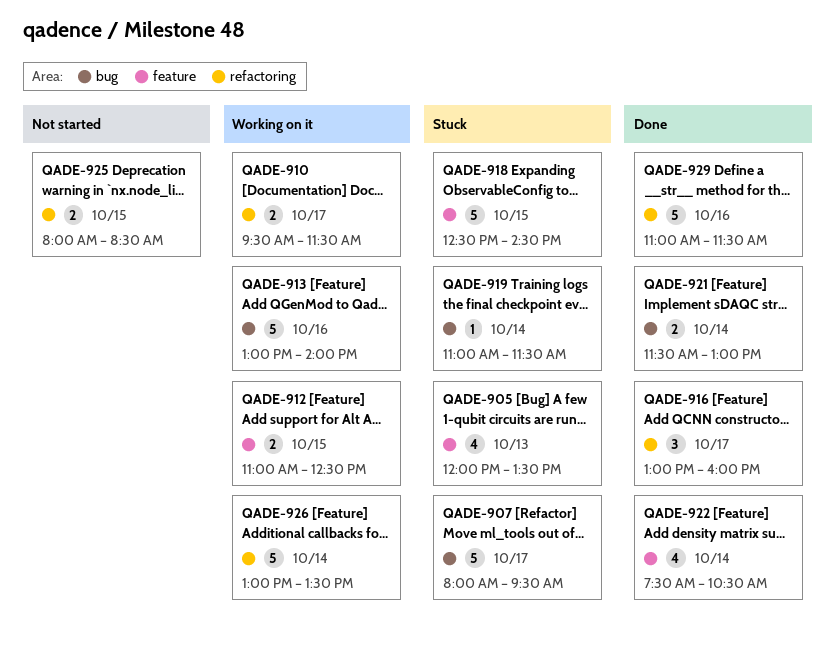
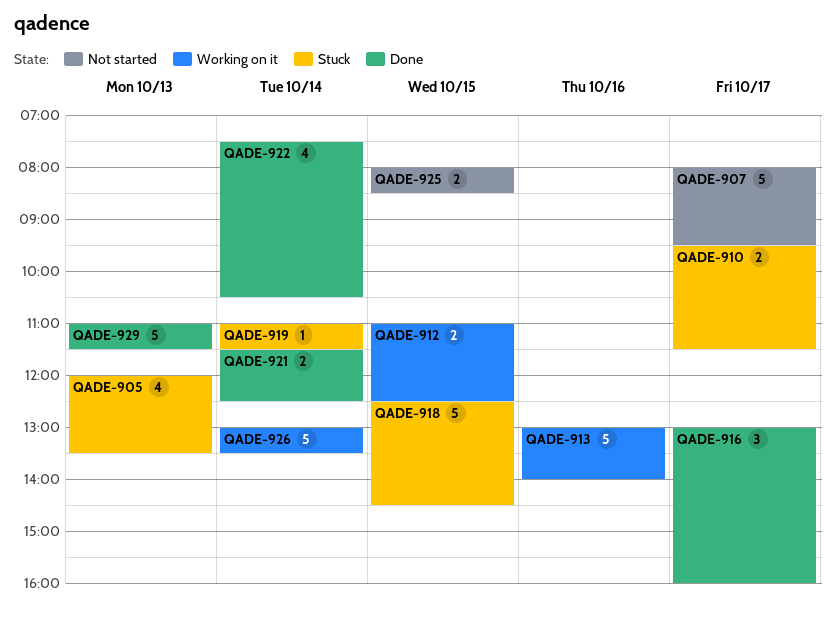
QADE-907, status: Stuck -> Not started
QADE-910, status: Working on it -> Stuck
QADE-921, ends: 13:00 -> 12:30
QADE-929, day: Oct 16 -> Oct 13

